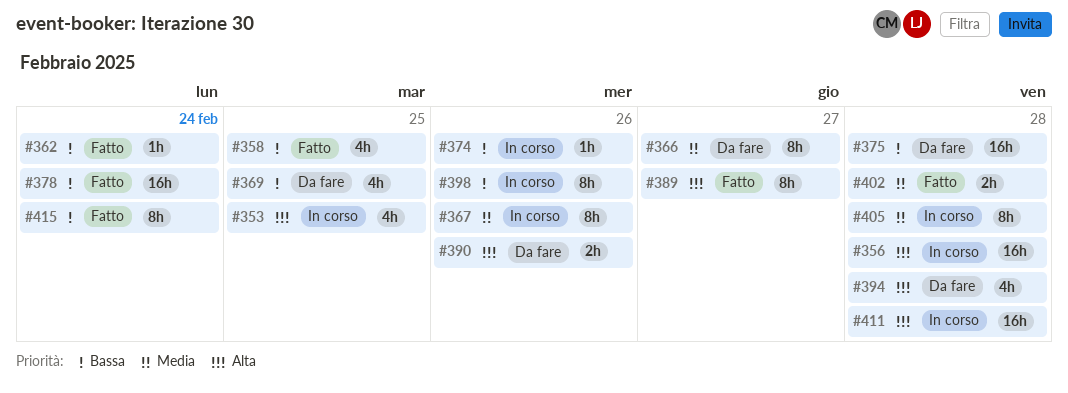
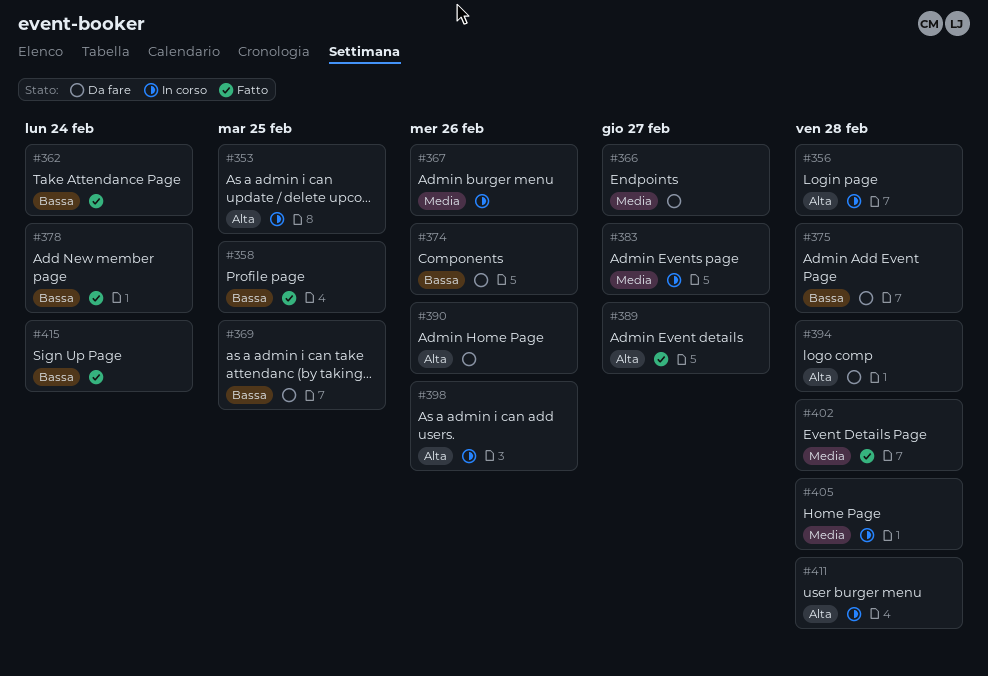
#374, status: In corso -> Da fare
#383: none -> present
#398, priority: Bassa -> Alta

